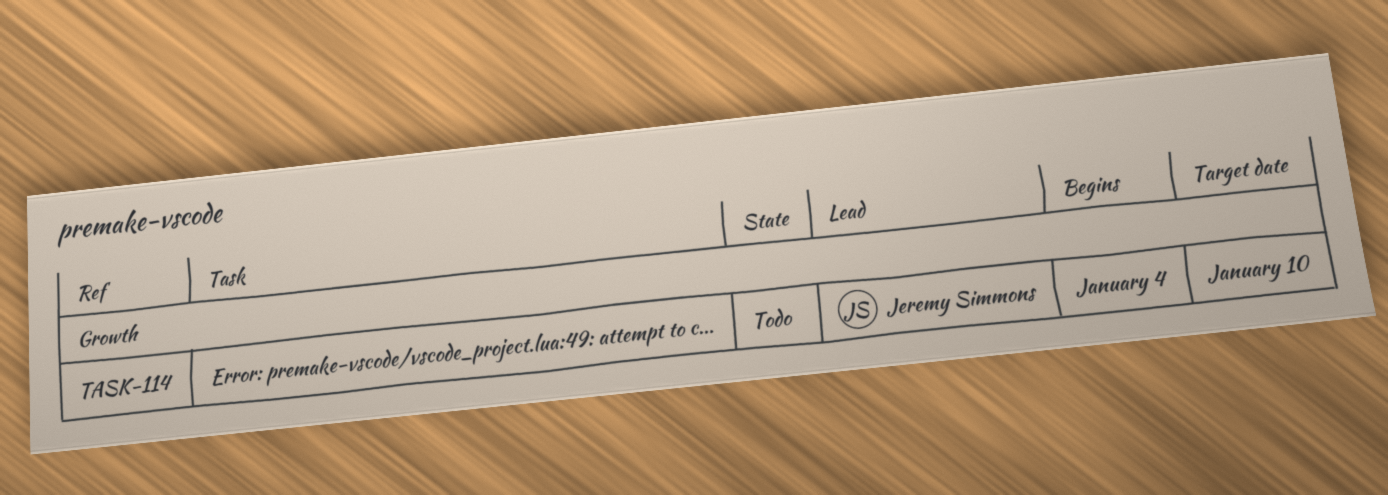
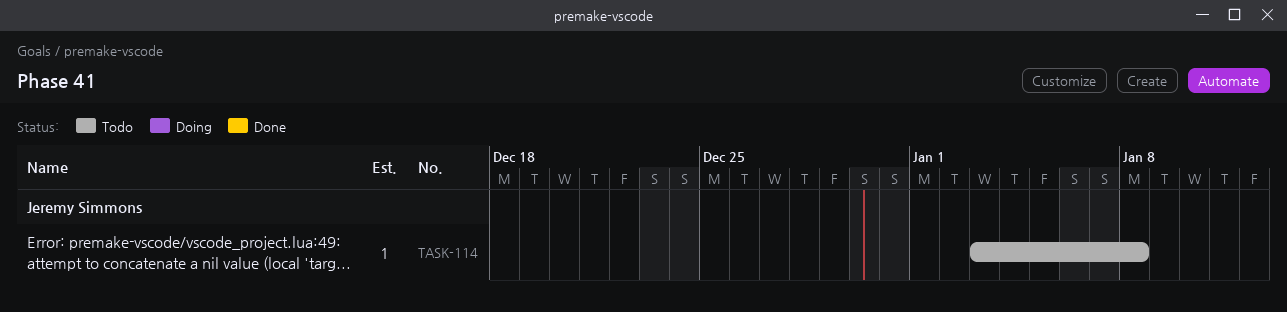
TASK-114, start: Jan 4 -> Jan 3
TASK-114, due: Jan 10 -> Jan 8

